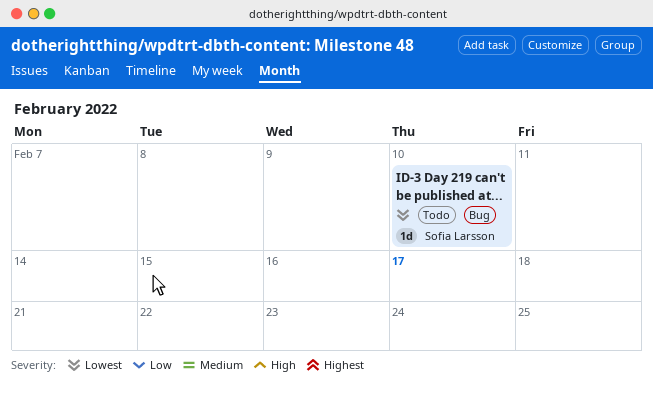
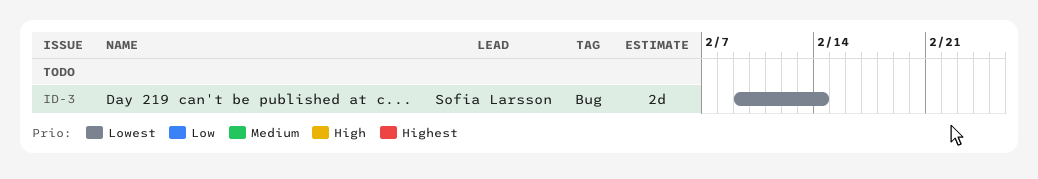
ID-3, estimate: 1d -> 2d
ID-3, due: Feb 10 -> Feb 14

